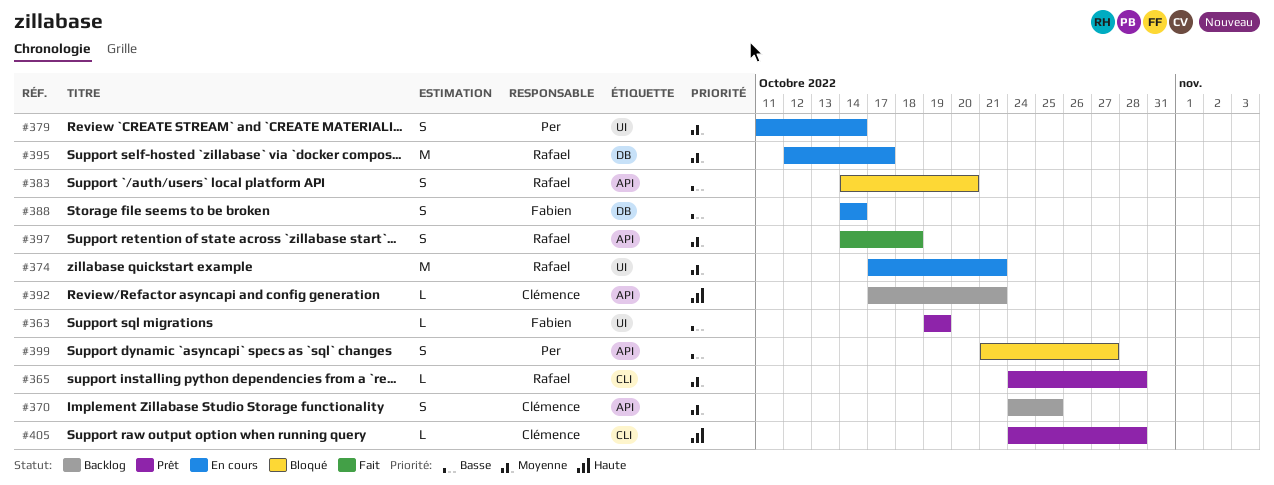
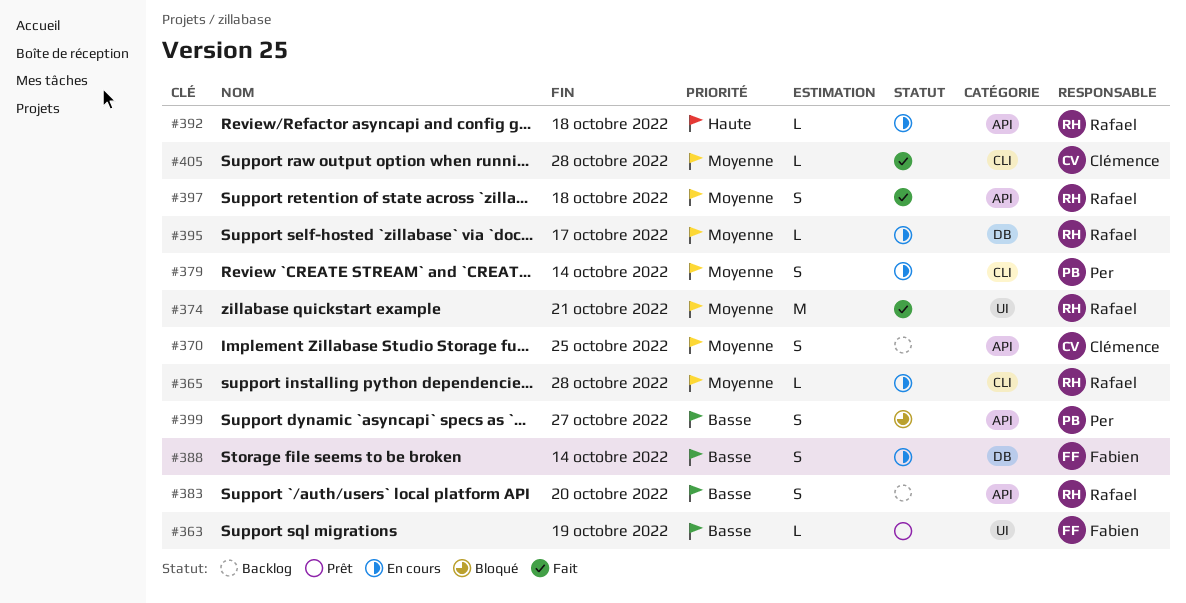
#365, status: Prêt -> En cours
#374, status: En cours -> Fait
#379, label: UI -> CLI
#383, status: Bloqué -> Backlog
#392, status: Backlog -> En cours
#392, owner: Clémence -> Rafael
#392, due: Oct 21 -> Oct 18
#395, estimate: M -> L
#405, status: Prêt -> Fait
#405, priority: Haute -> Moyenne

